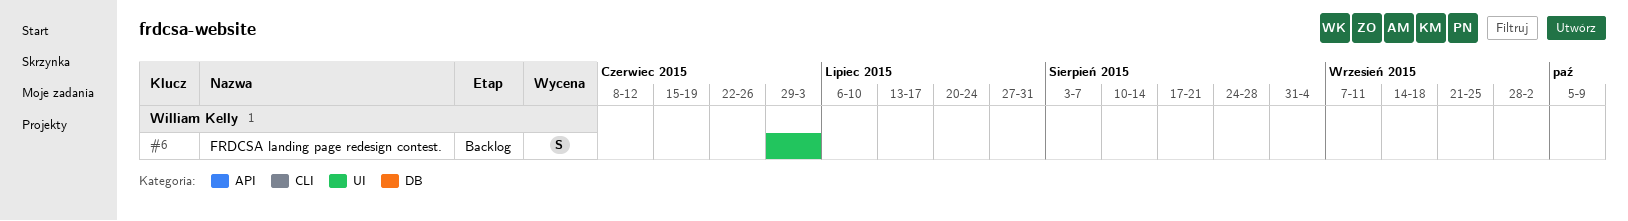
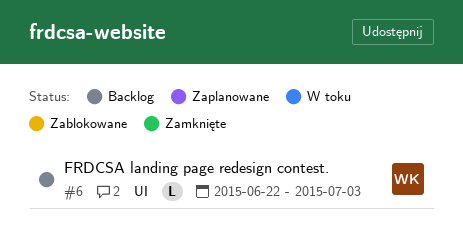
#6, estimate: S -> L
#6, start: Jun 29 -> Jun 22

